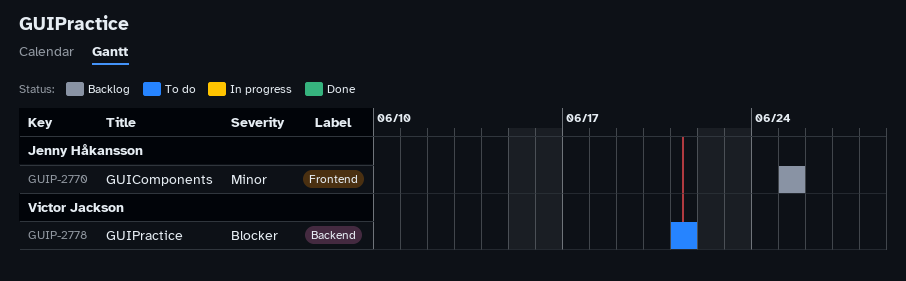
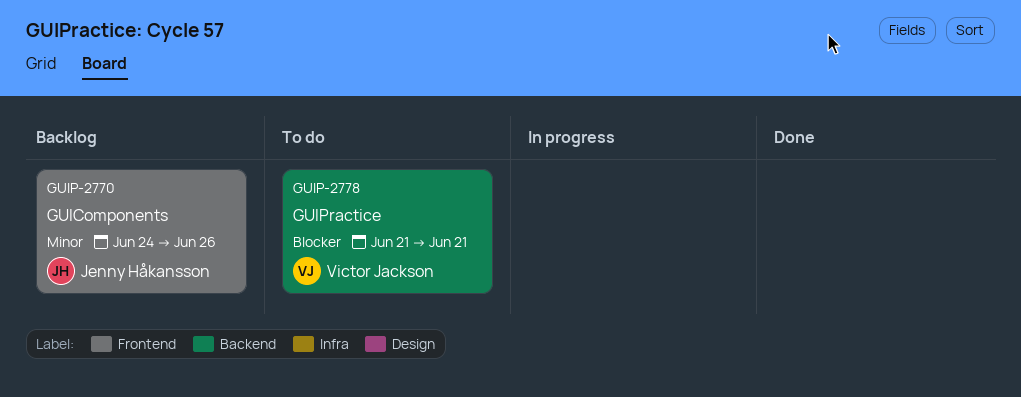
GUIP-2770, start: Jun 25 -> Jun 24
GUIP-2770, due: Jun 25 -> Jun 26

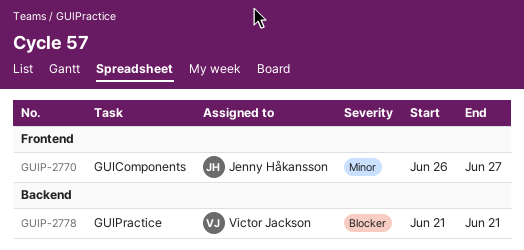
GUIP-2770, start: Jun 24 -> Jun 26
GUIP-2770, due: Jun 26 -> Jun 27

